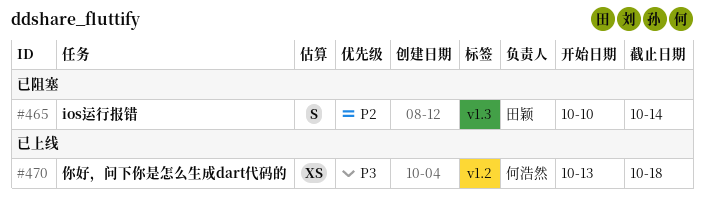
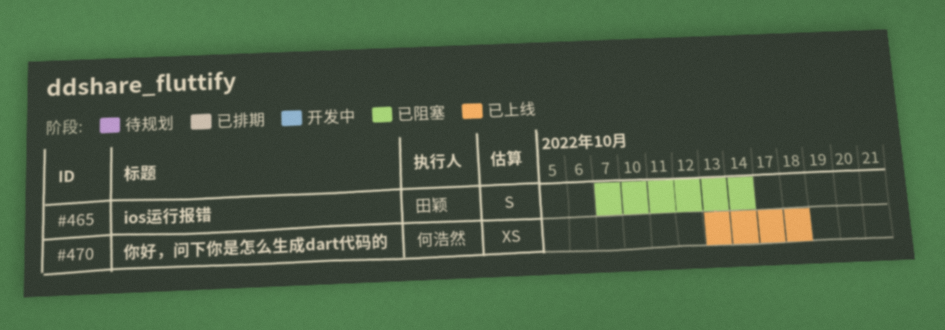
#465, start: Oct 10 -> Oct 7

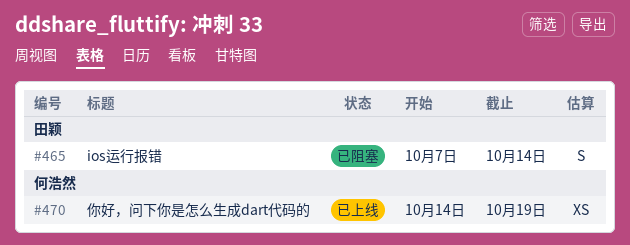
#470, start: Oct 13 -> Oct 14
#470, due: Oct 18 -> Oct 19

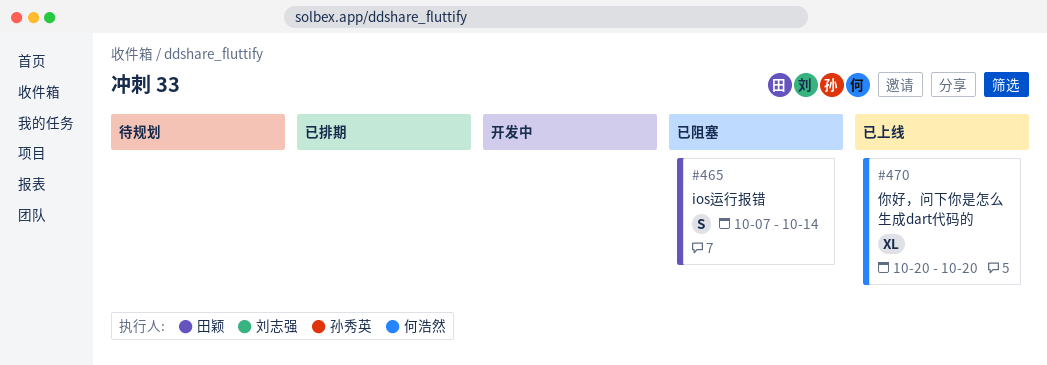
#470, estimate: XS -> XL
#470, start: Oct 14 -> Oct 20
#470, due: Oct 19 -> Oct 20

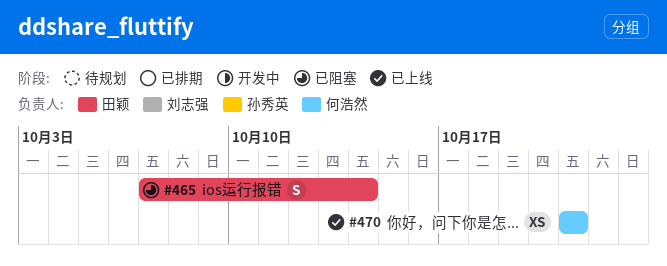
#470, estimate: XL -> XS
#470, start: Oct 20 -> Oct 21
#470, due: Oct 20 -> Oct 21

